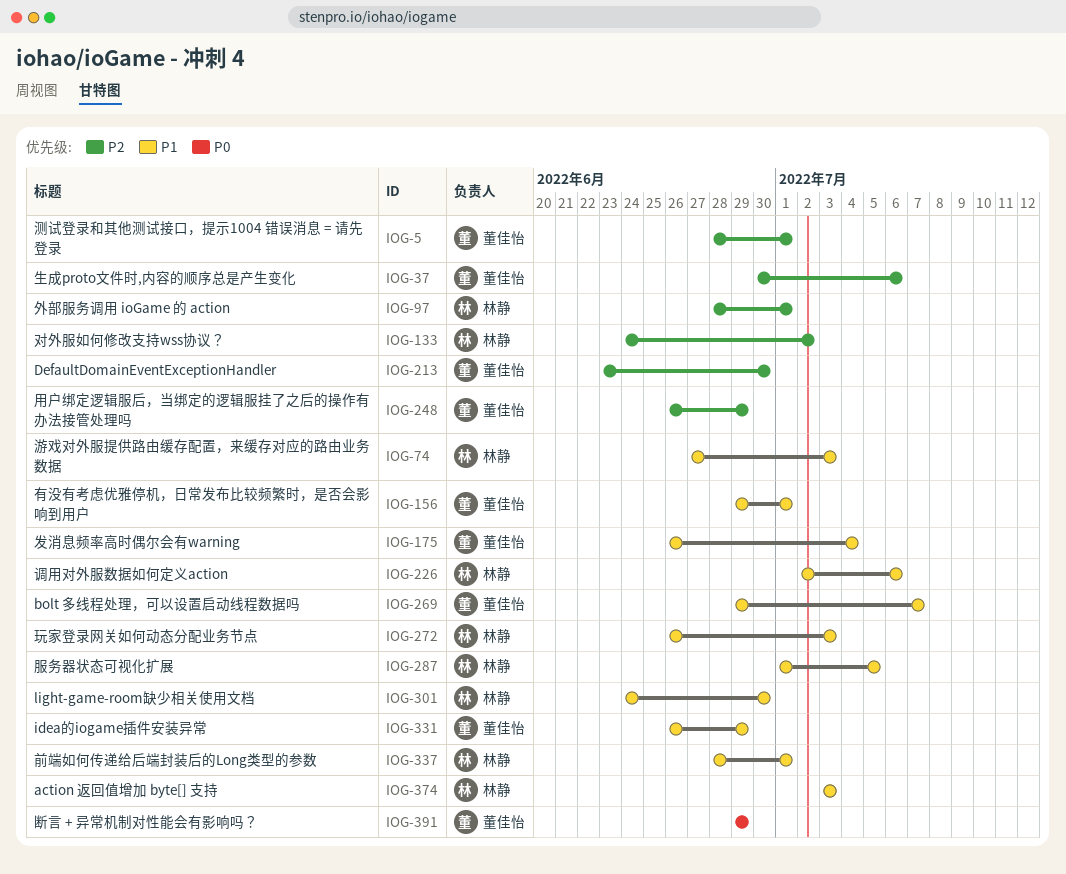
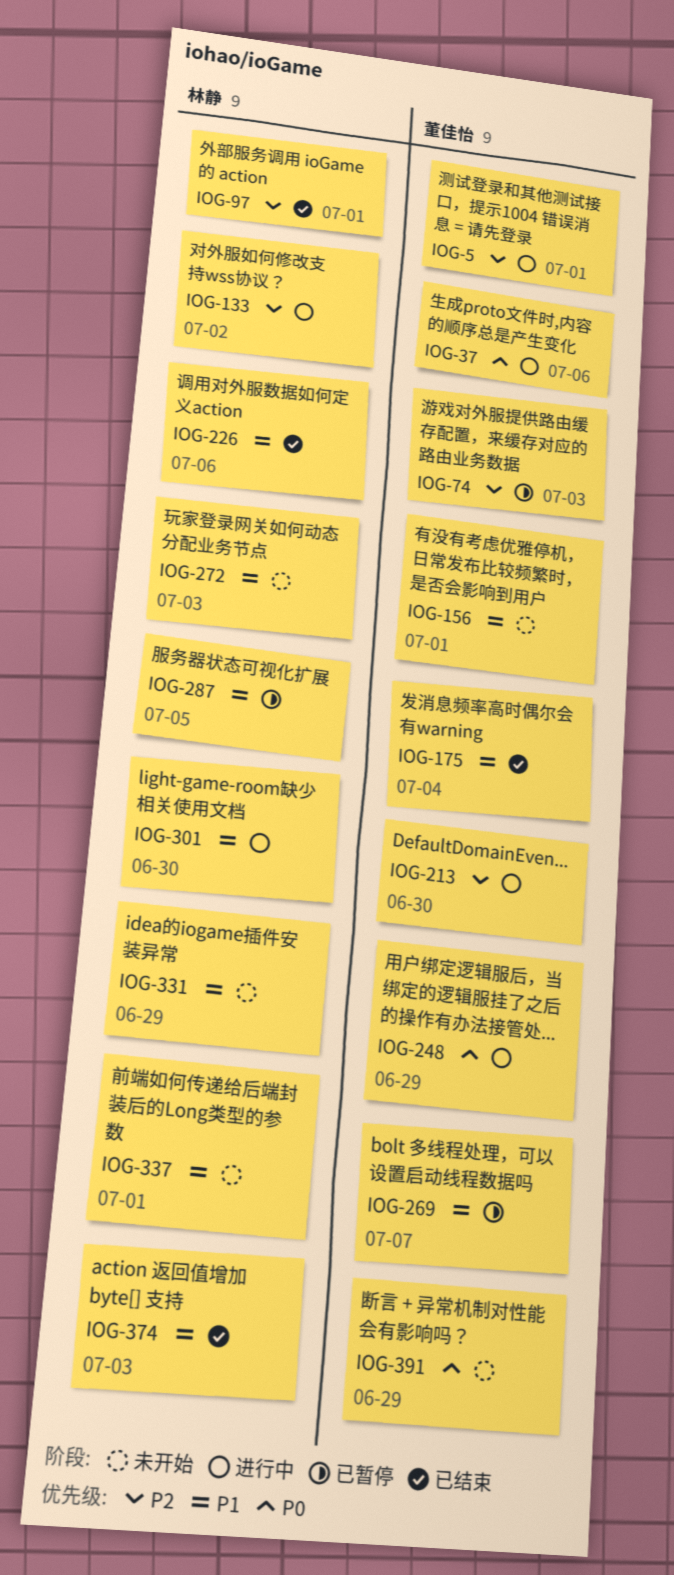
IOG-37, priority: P2 -> P0
IOG-74, owner: 林静 -> 董佳怡
IOG-74, priority: P1 -> P2
IOG-248, priority: P2 -> P0
IOG-331, owner: 董佳怡 -> 林静

